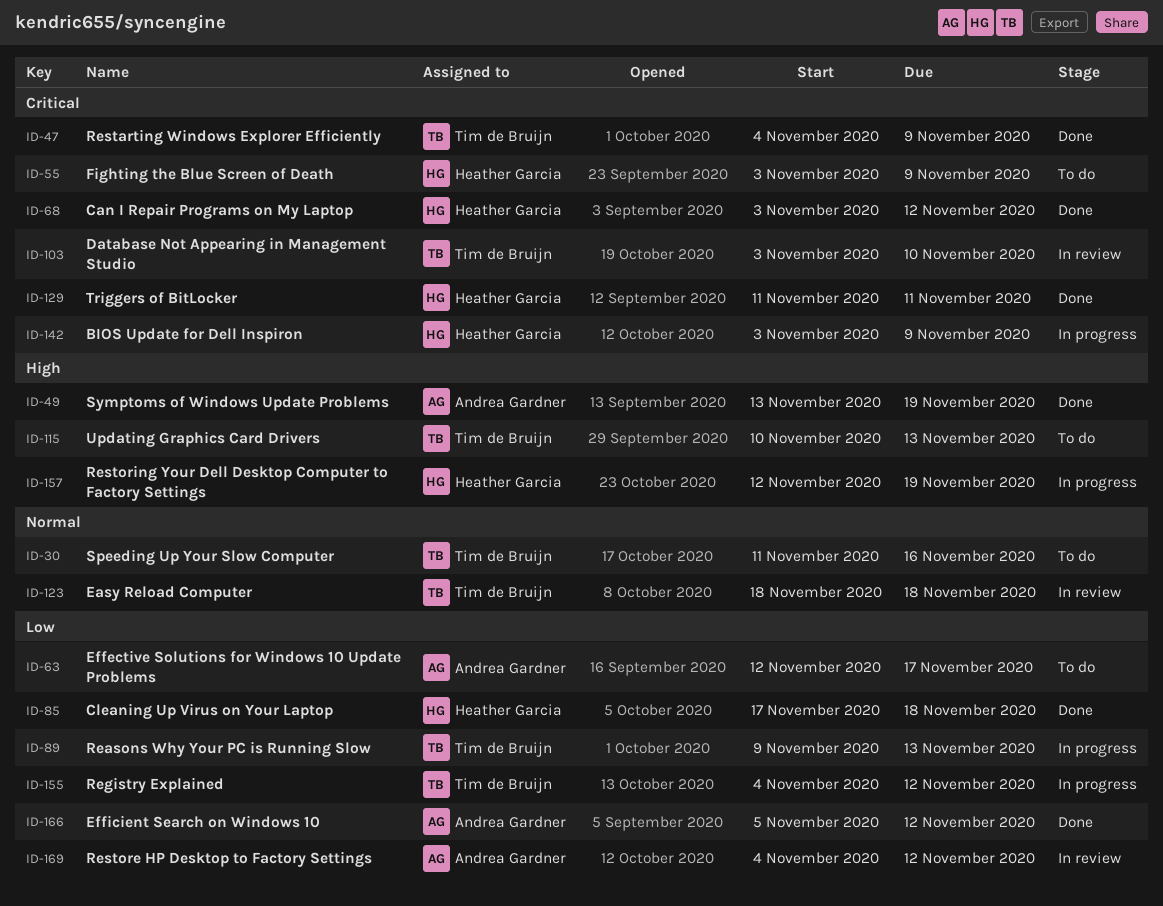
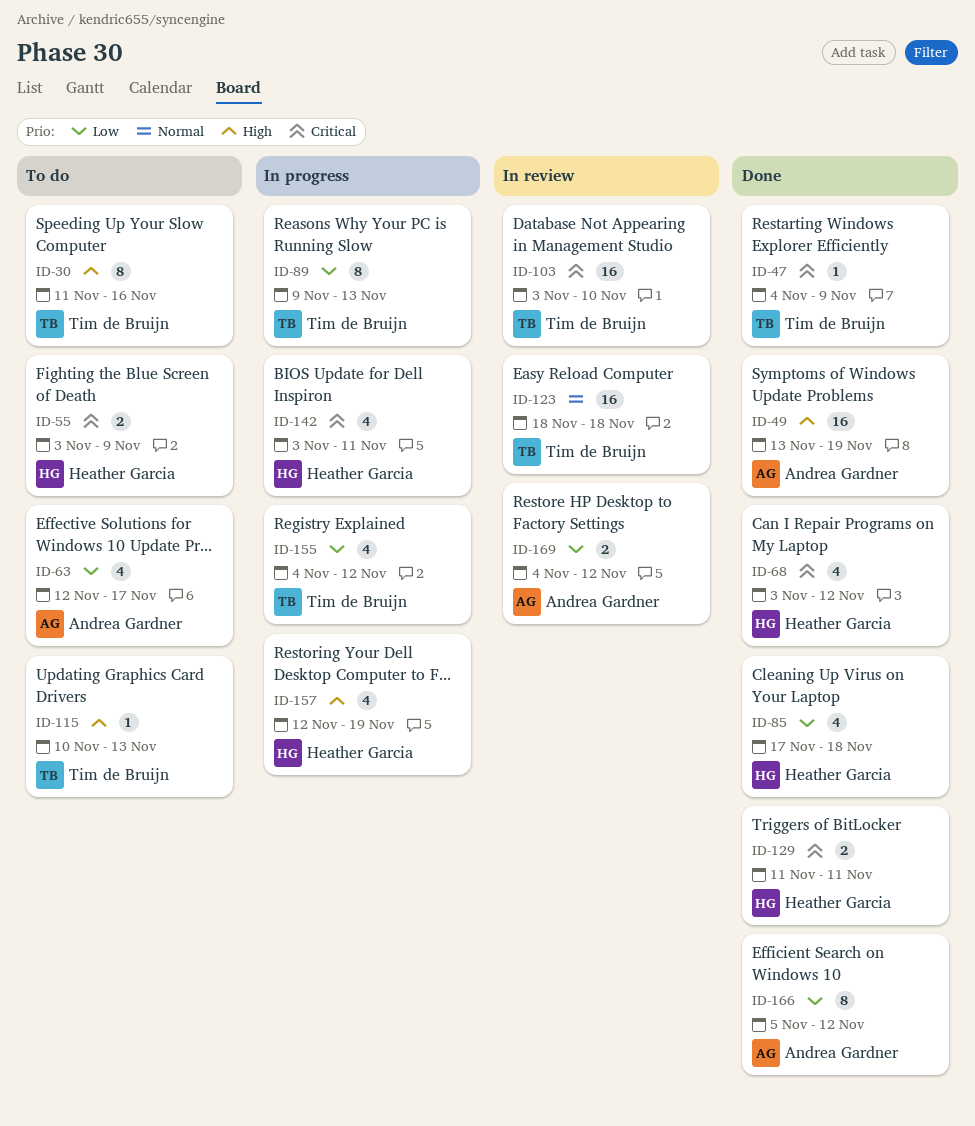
ID-30, priority: Normal -> High
ID-142, due: Nov 9 -> Nov 11

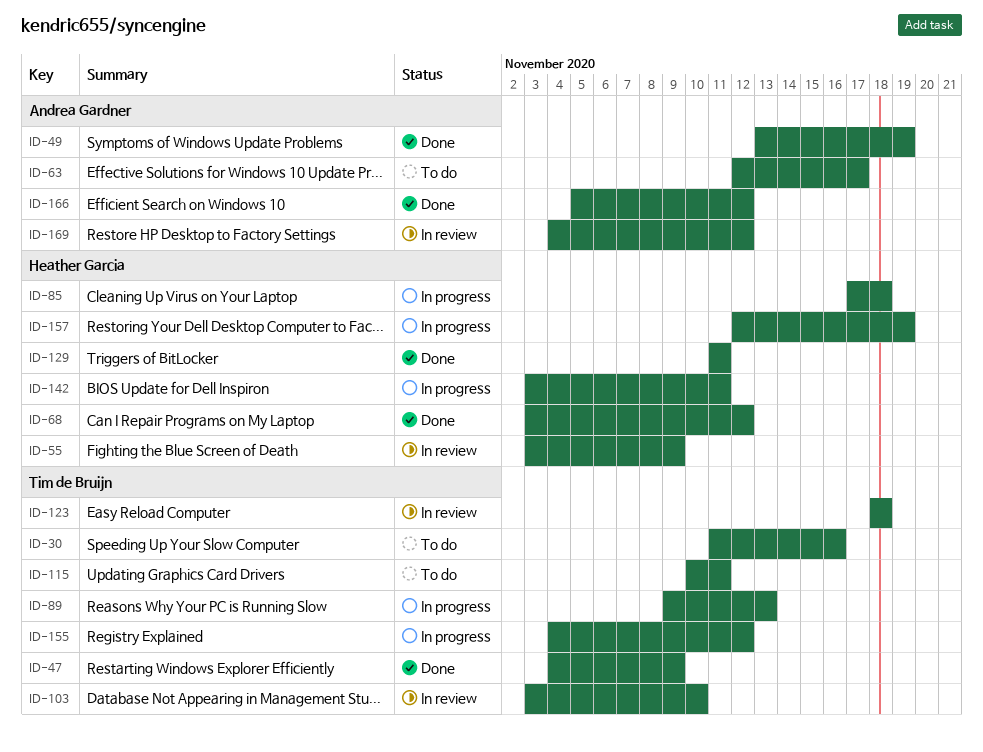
ID-55, status: To do -> In review
ID-85, status: Done -> In progress
ID-115, due: Nov 13 -> Nov 11

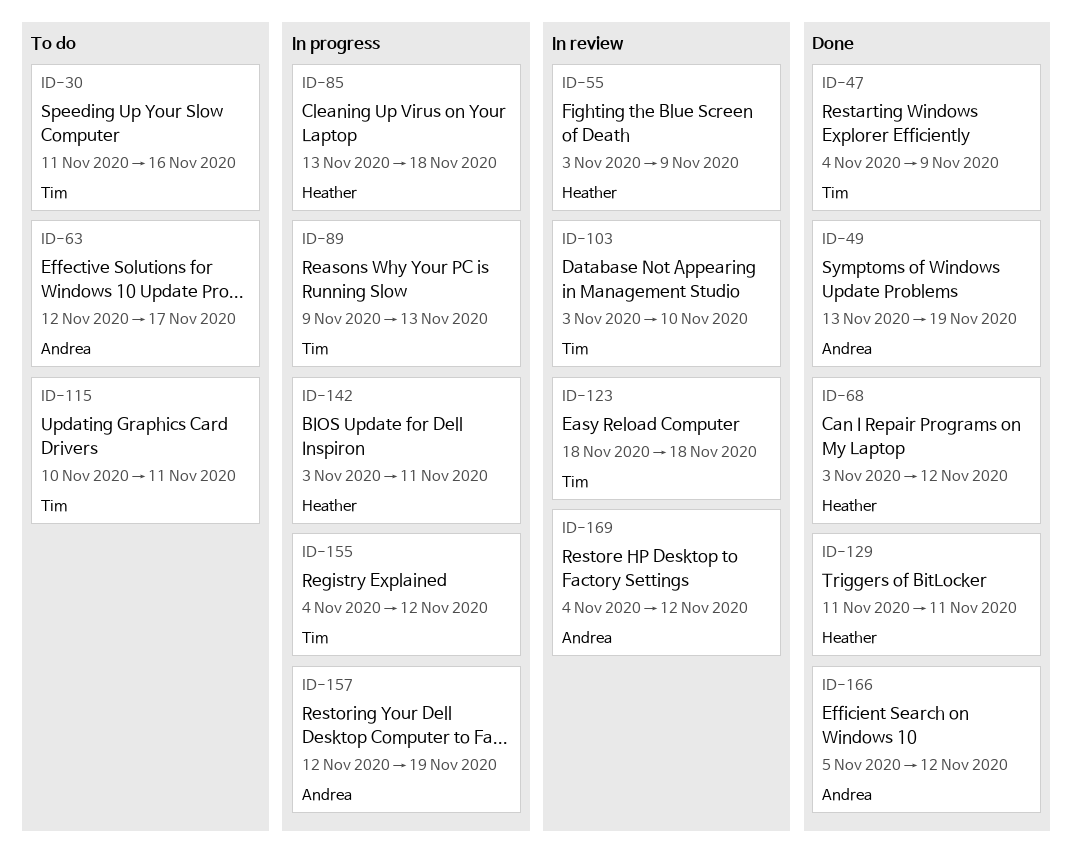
ID-85, start: Nov 17 -> Nov 13
ID-157, owner: Heather Garcia -> Andrea Gardner

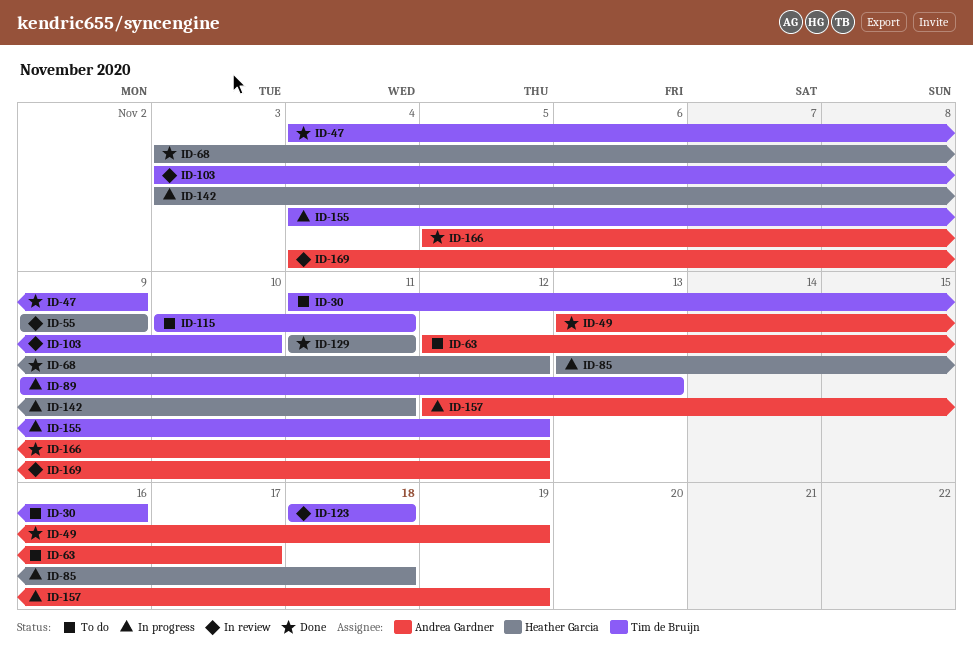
ID-55, start: Nov 3 -> Nov 9

